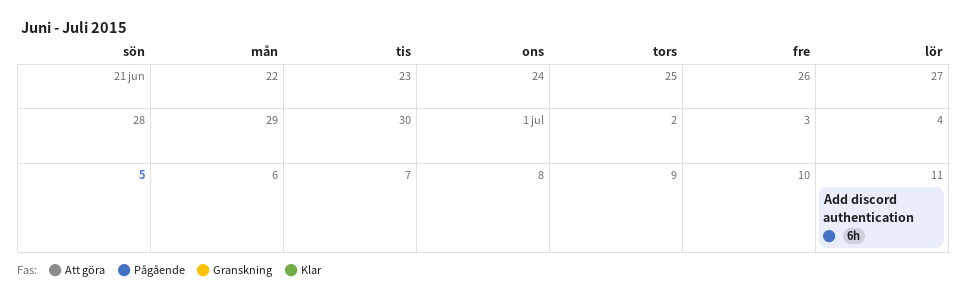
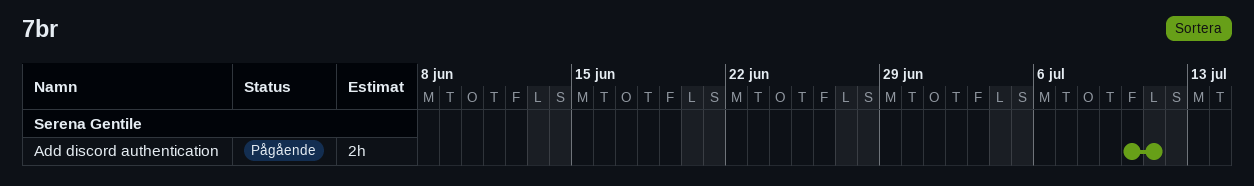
Add discord authentication, estimate: 6h -> 2h

